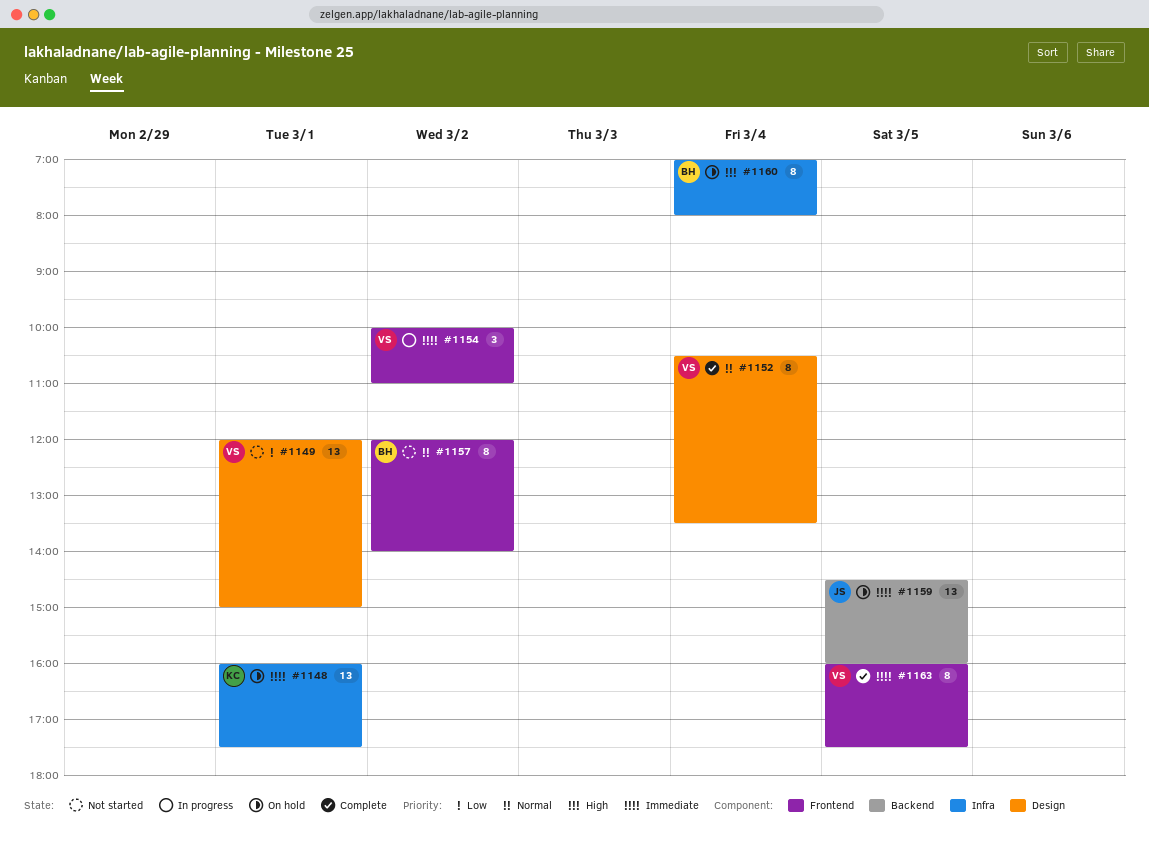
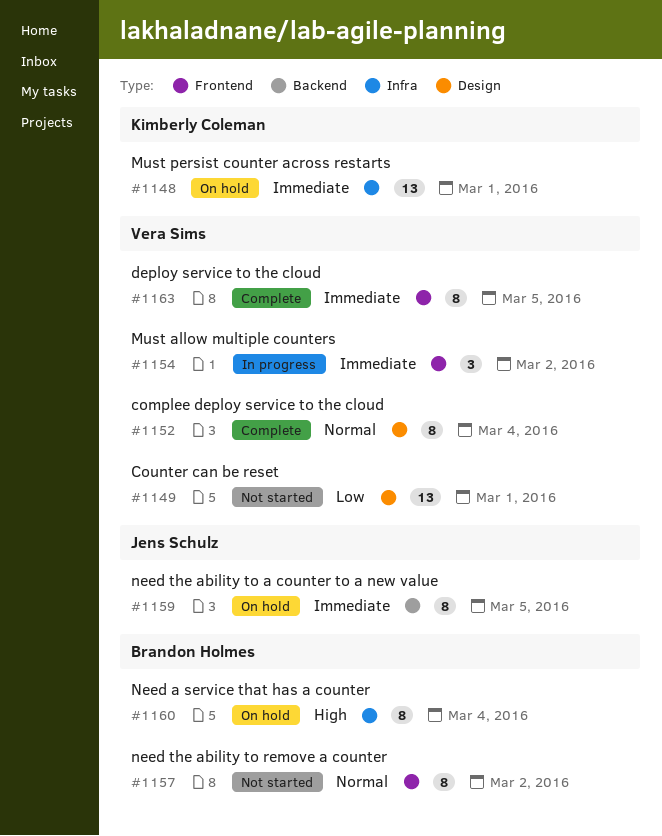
#1159, estimate: 13 -> 8

